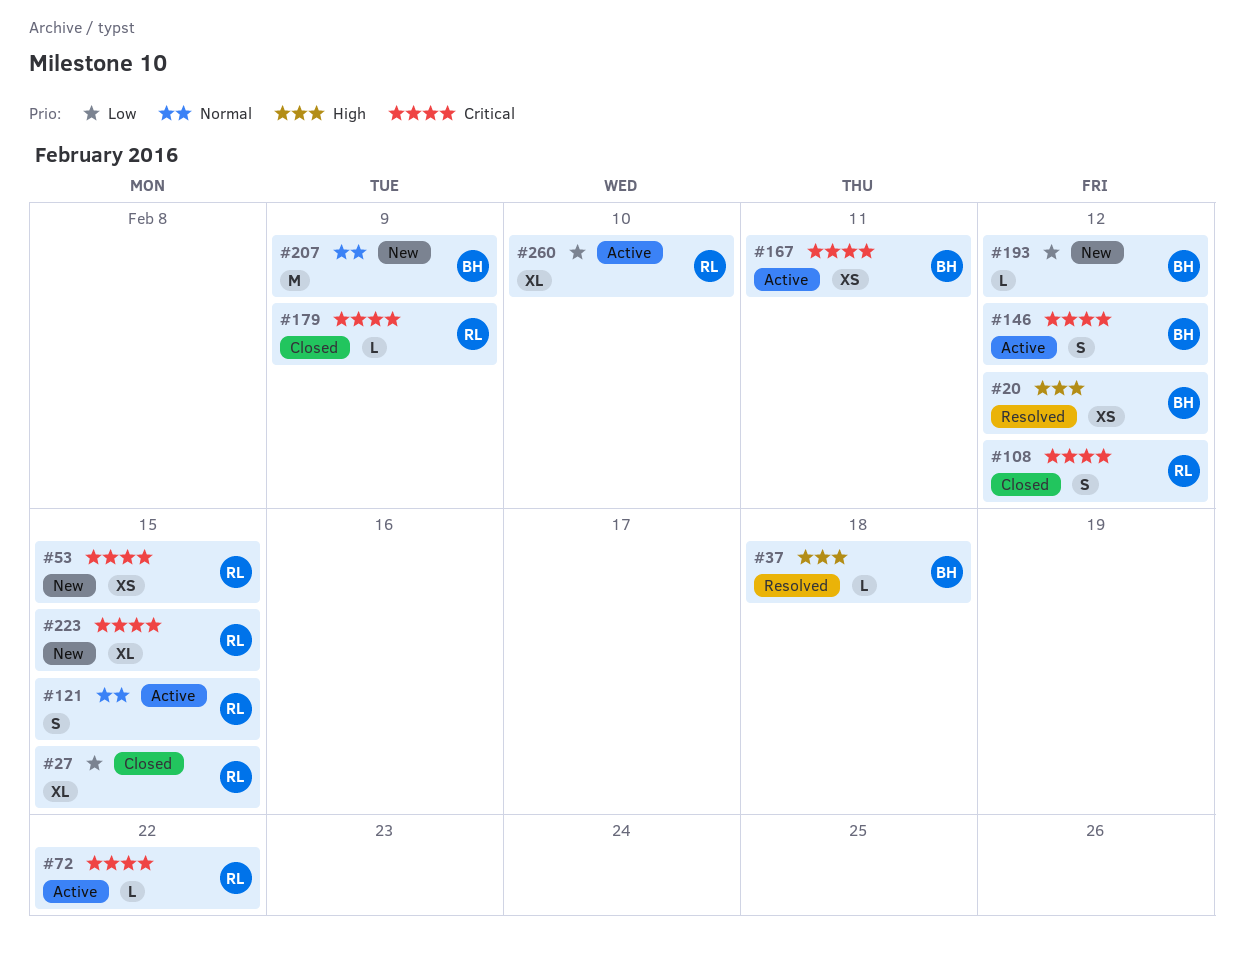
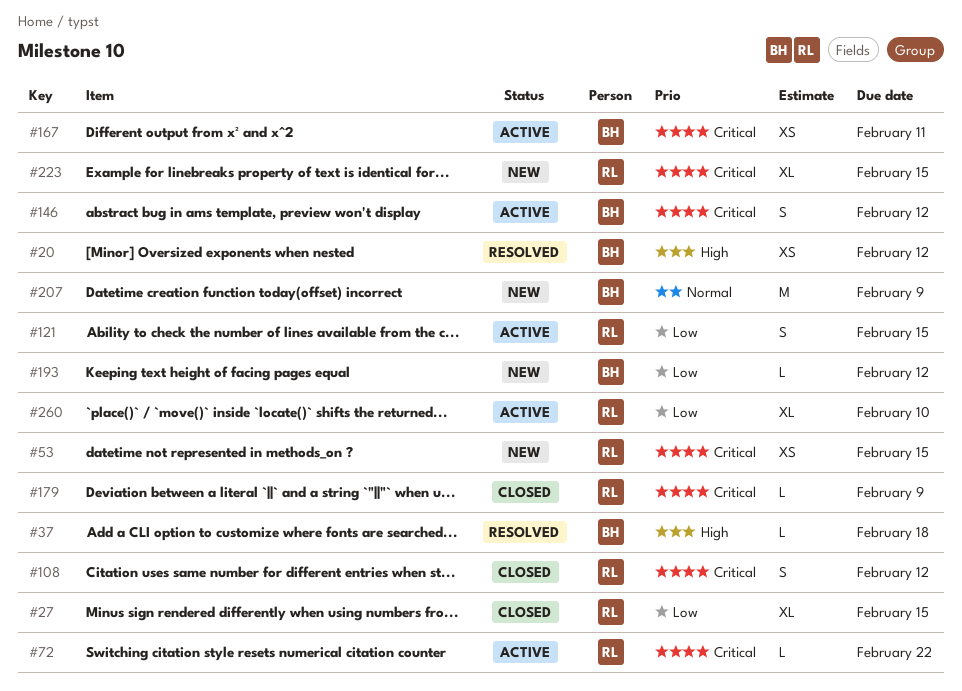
#121, priority: Normal -> Low

